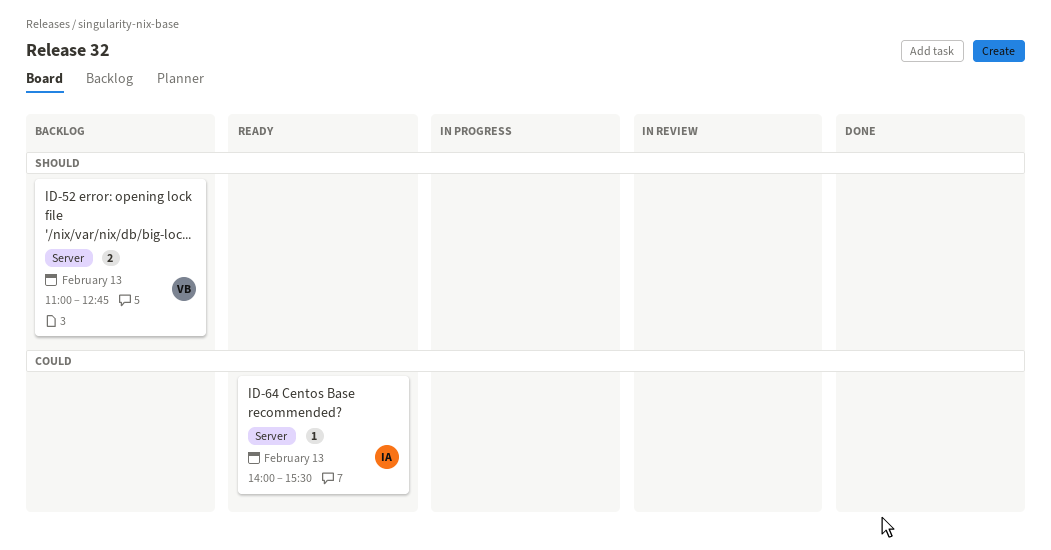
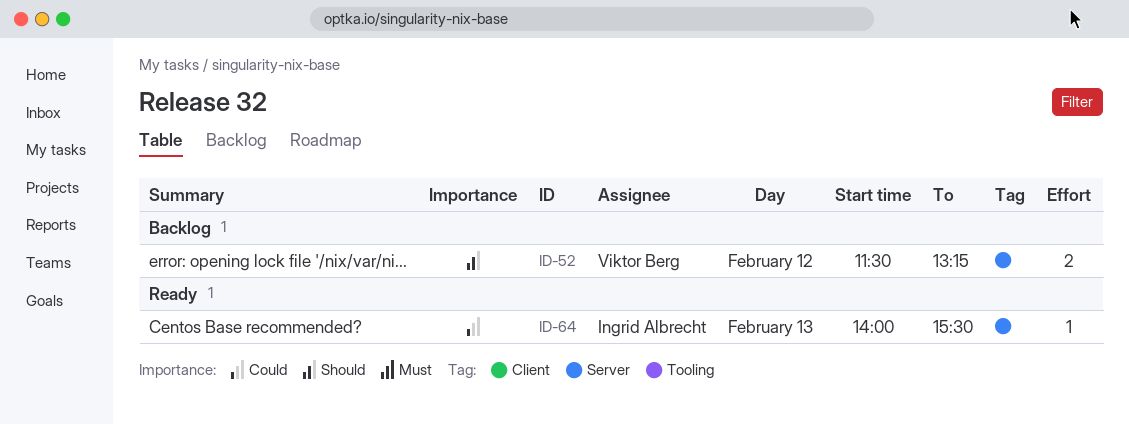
ID-52, day: Feb 13 -> Feb 12
ID-52, begins: 11:00 -> 11:30
ID-52, ends: 12:45 -> 13:15

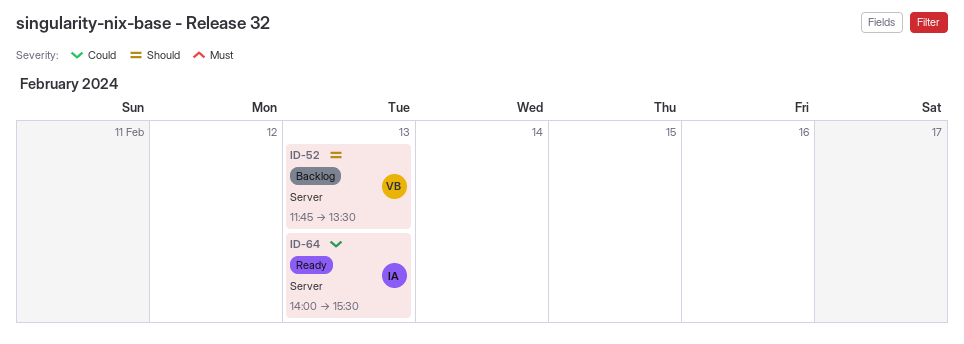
ID-52, day: Feb 12 -> Feb 13
ID-52, begins: 11:30 -> 11:45
ID-52, ends: 13:15 -> 13:30

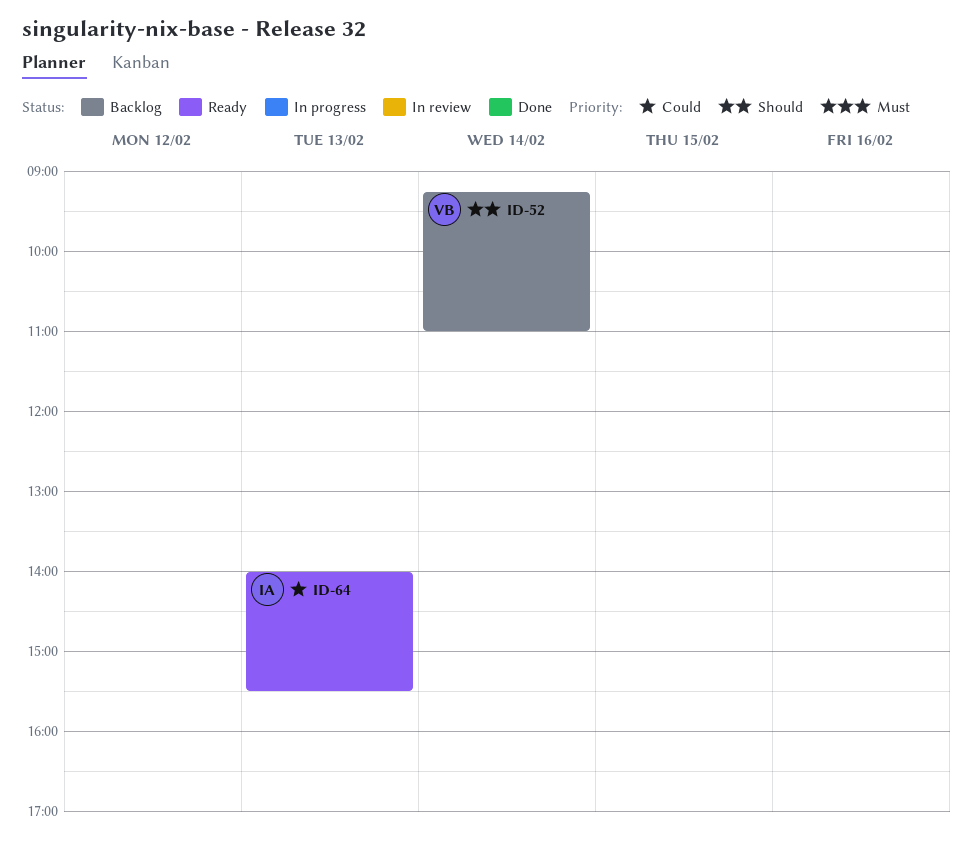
ID-52, day: Feb 13 -> Feb 14
ID-52, begins: 11:45 -> 09:15
ID-52, ends: 13:30 -> 11:00

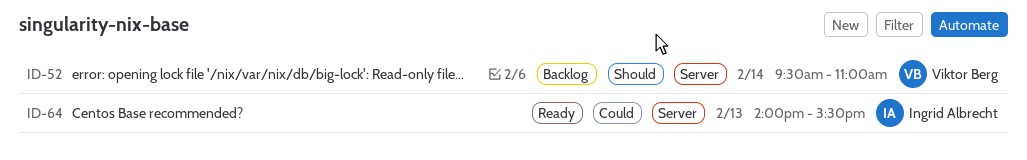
ID-52, begins: 09:15 -> 09:30

